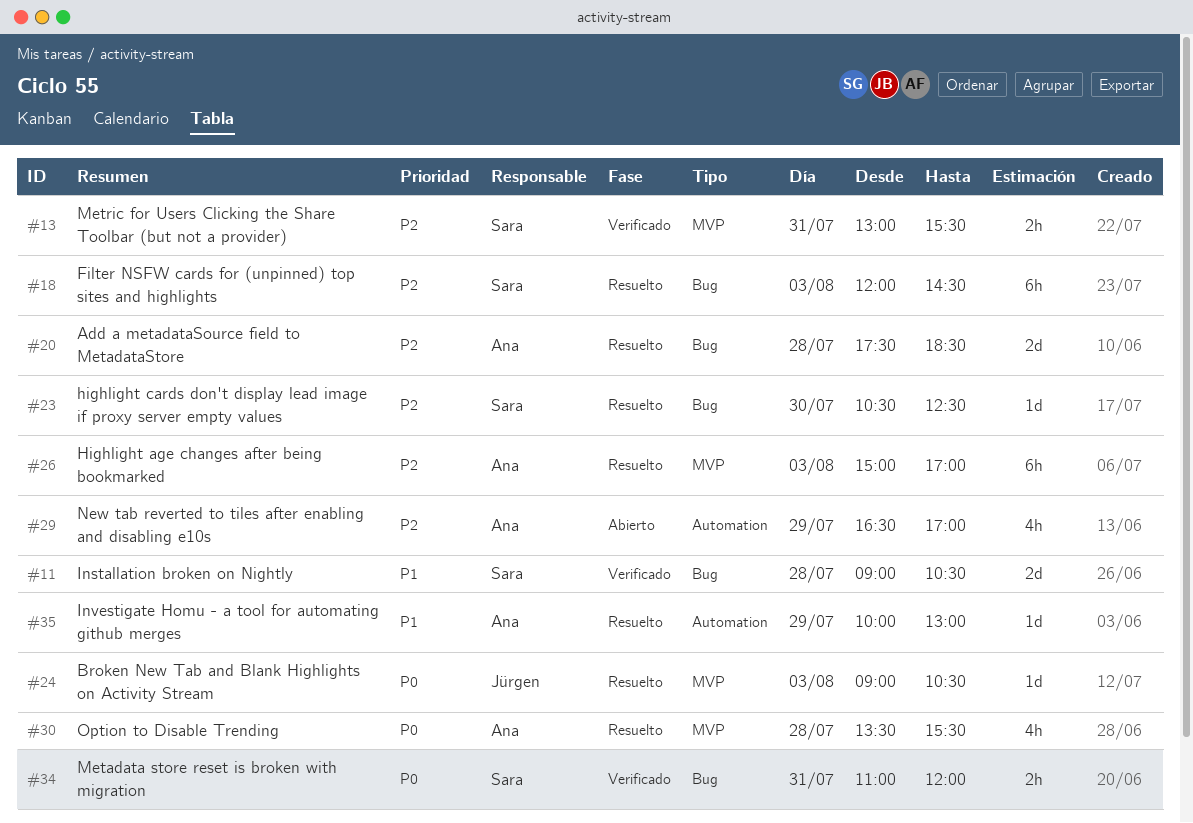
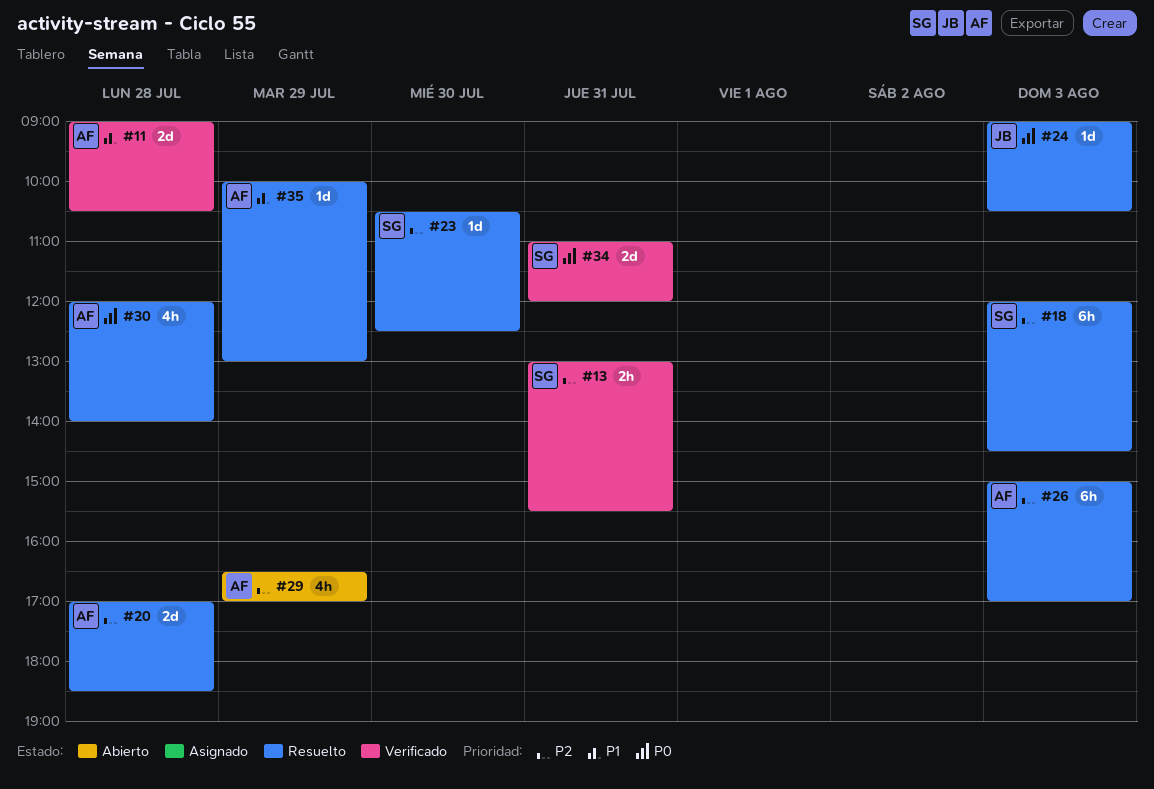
#11, owner: Sara -> Ana
#20, begins: 17:30 -> 17:00
#30, begins: 13:30 -> 12:00
#30, ends: 15:30 -> 14:00
#34, estimate: 2h -> 2d

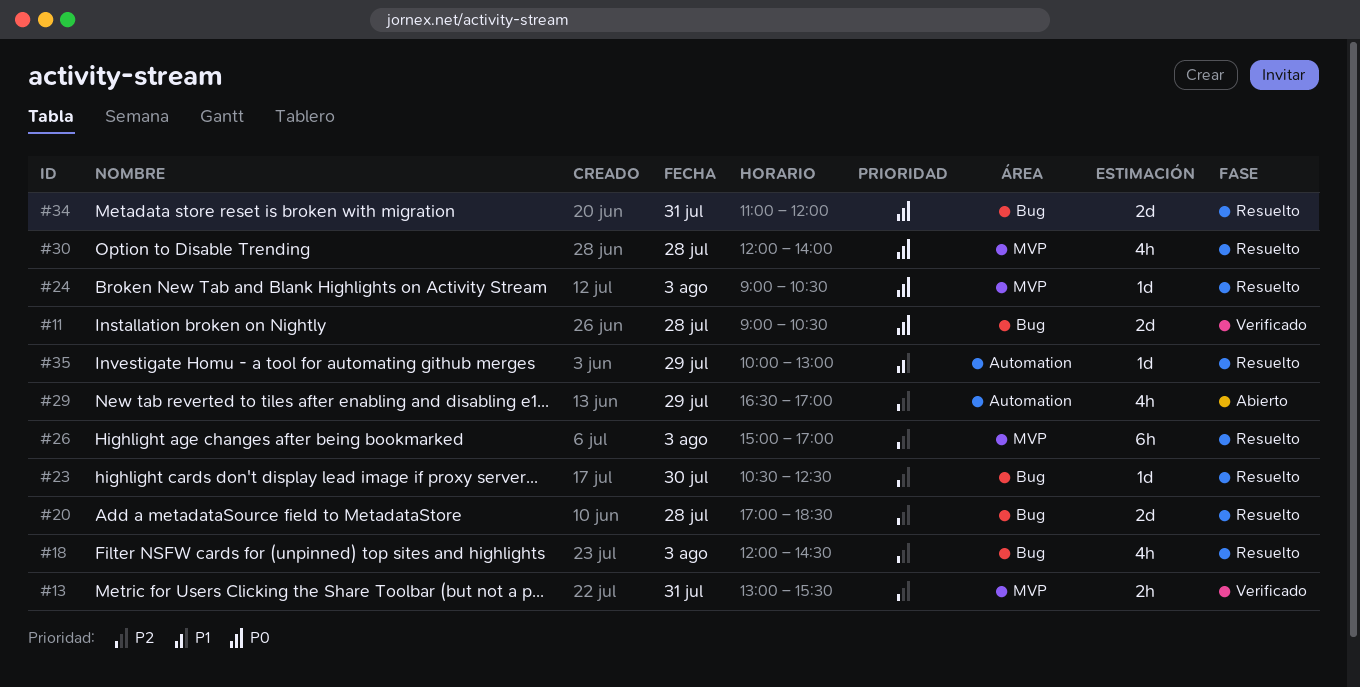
#11, priority: P1 -> P0
#18, estimate: 6h -> 4h
#34, status: Verificado -> Resuelto

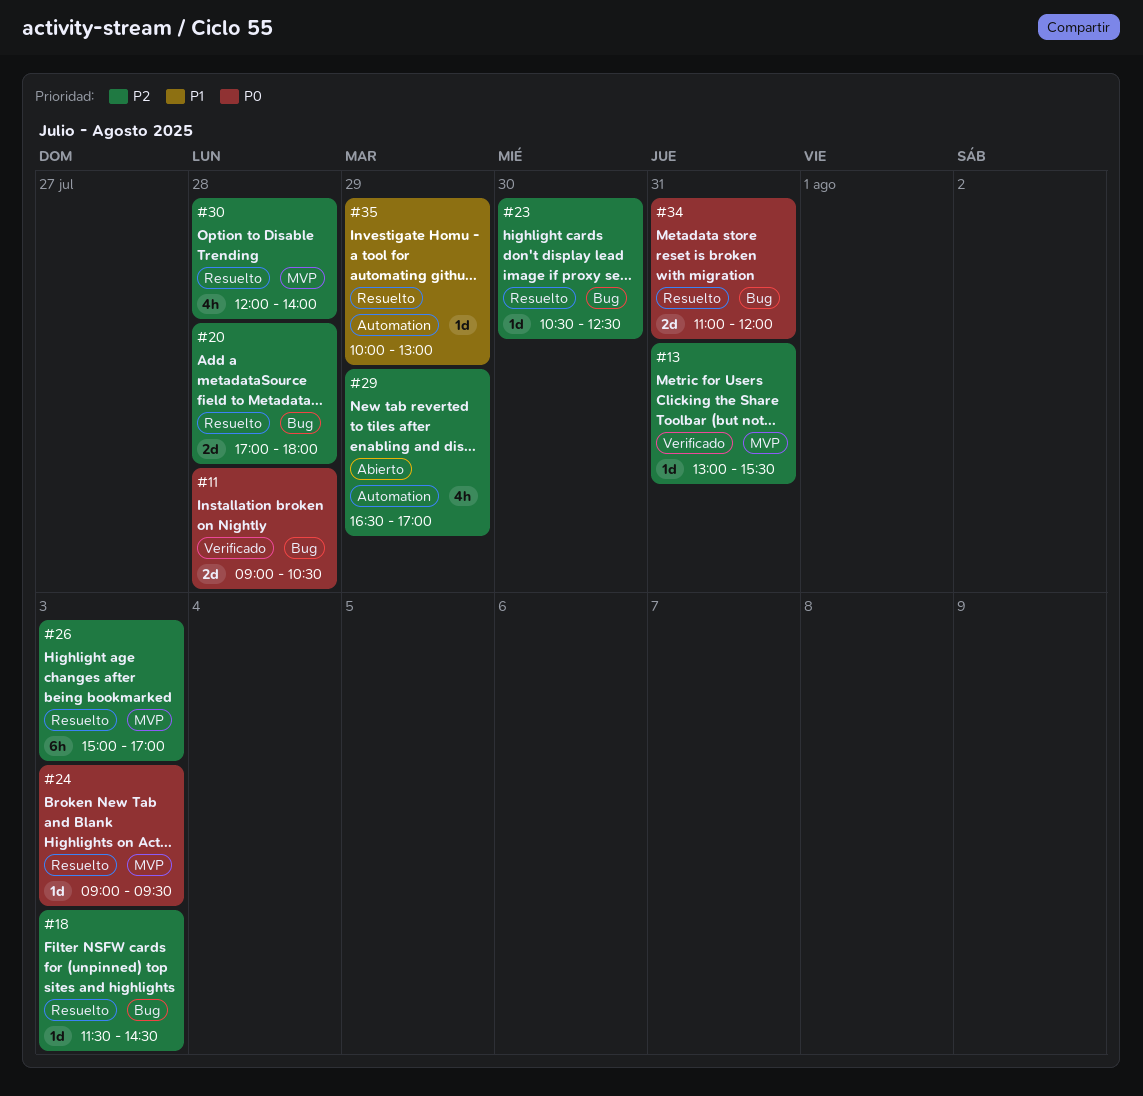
#13, estimate: 2h -> 1d
#18, estimate: 4h -> 1d
#18, begins: 12:00 -> 11:30
#20, ends: 18:30 -> 18:00
#24, ends: 10:30 -> 09:30
#30, priority: P0 -> P2

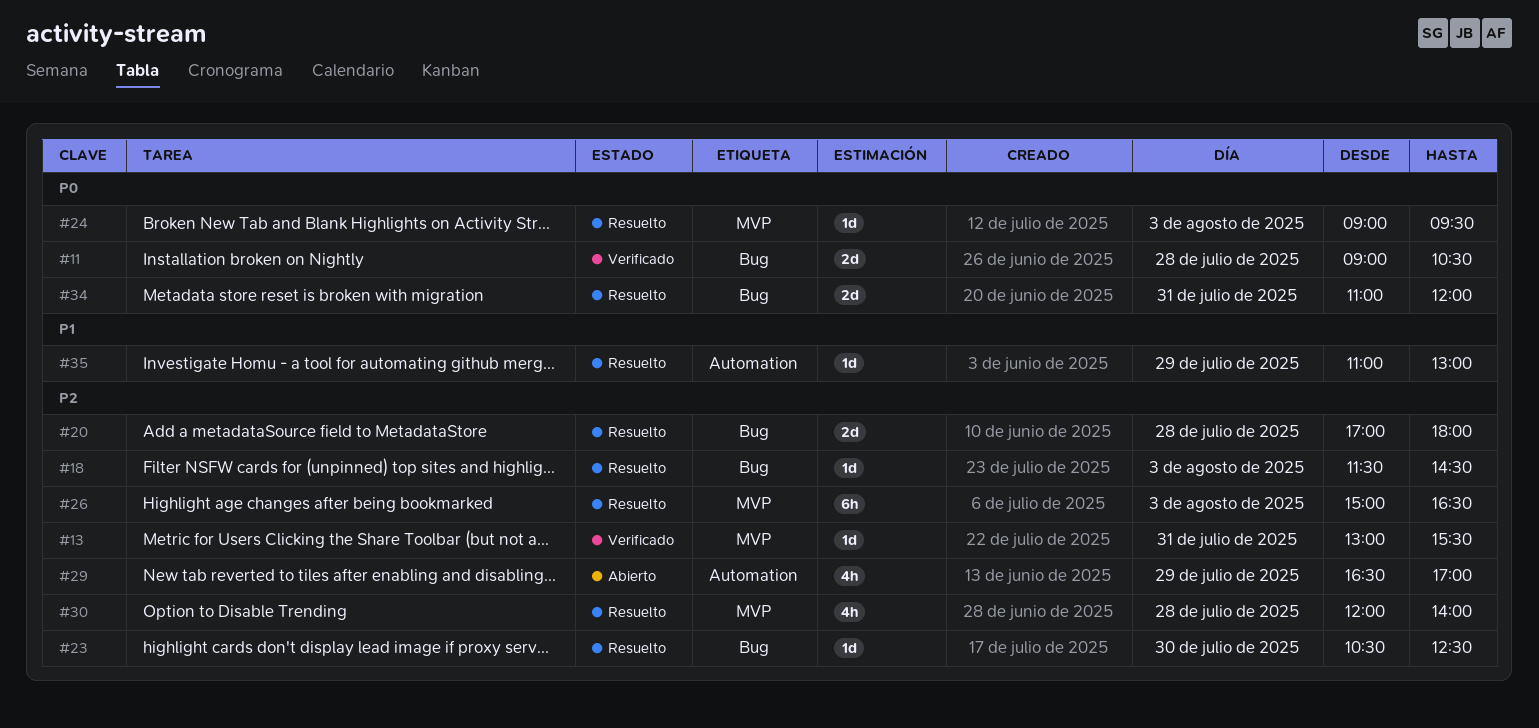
#26, ends: 17:00 -> 16:30
#35, begins: 10:00 -> 11:00

